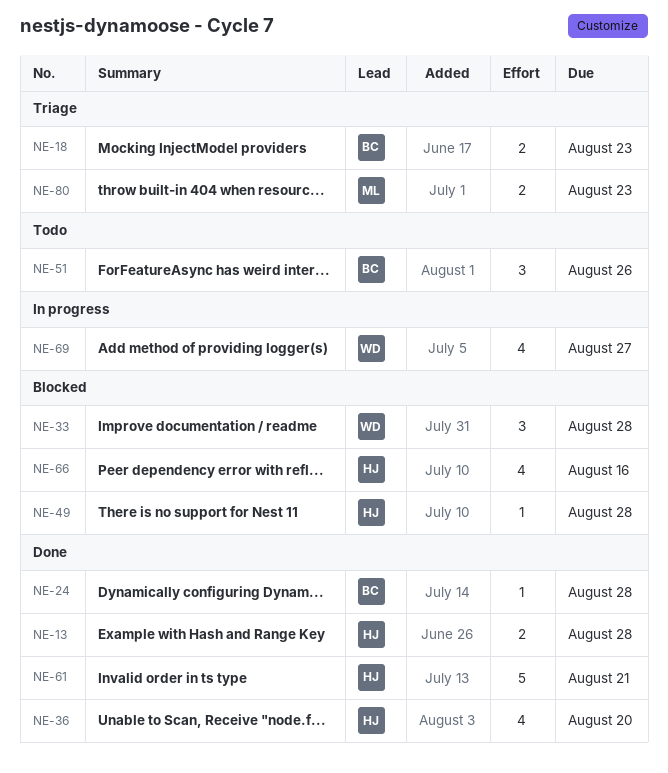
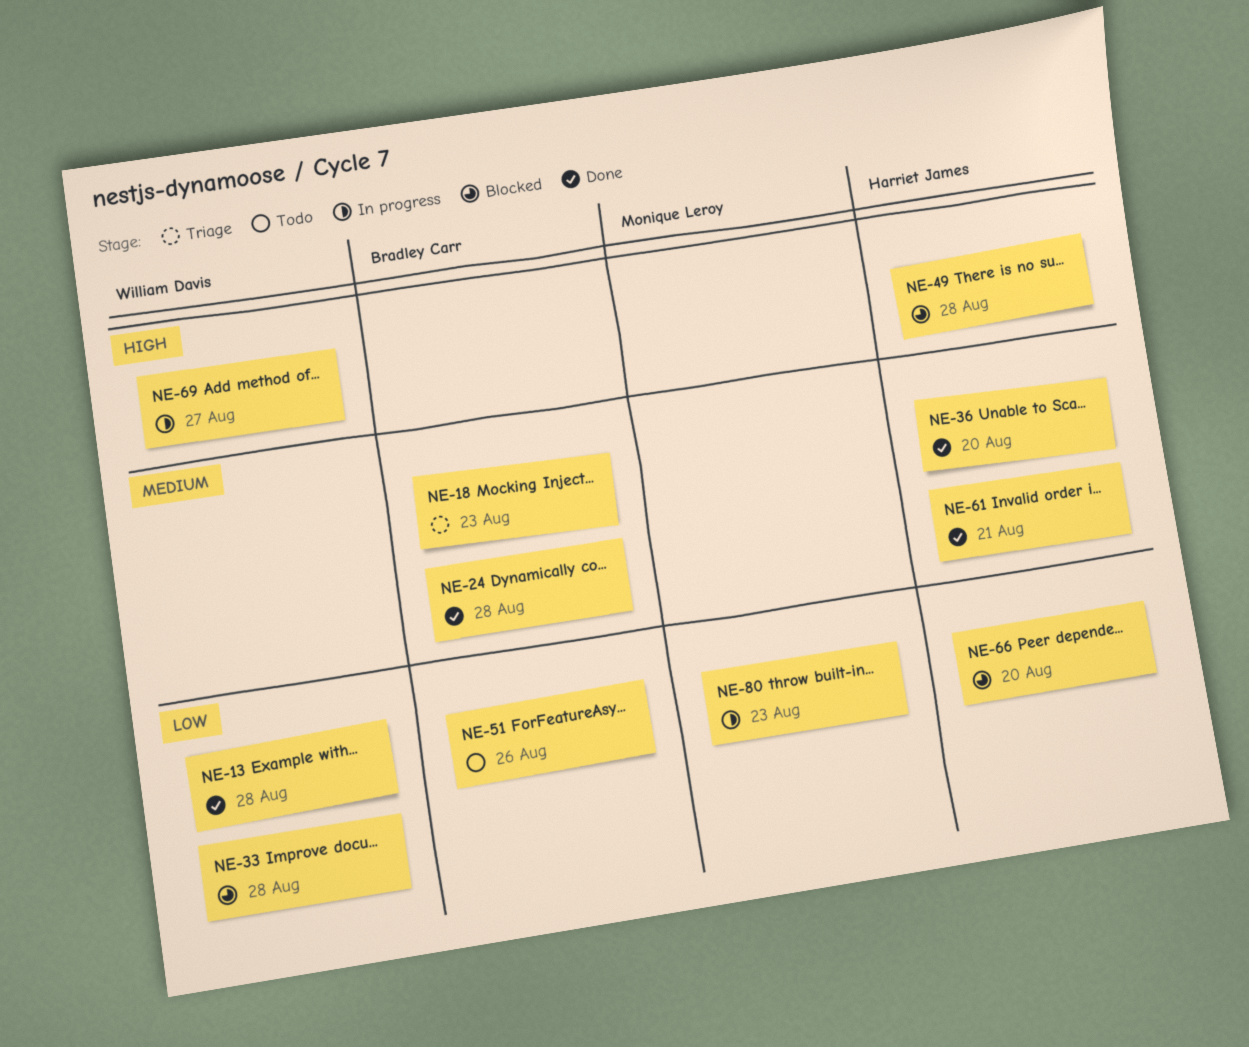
NE-13, owner: Harriet James -> William Davis
NE-66, due: Aug 16 -> Aug 20
NE-80, status: Triage -> In progress

